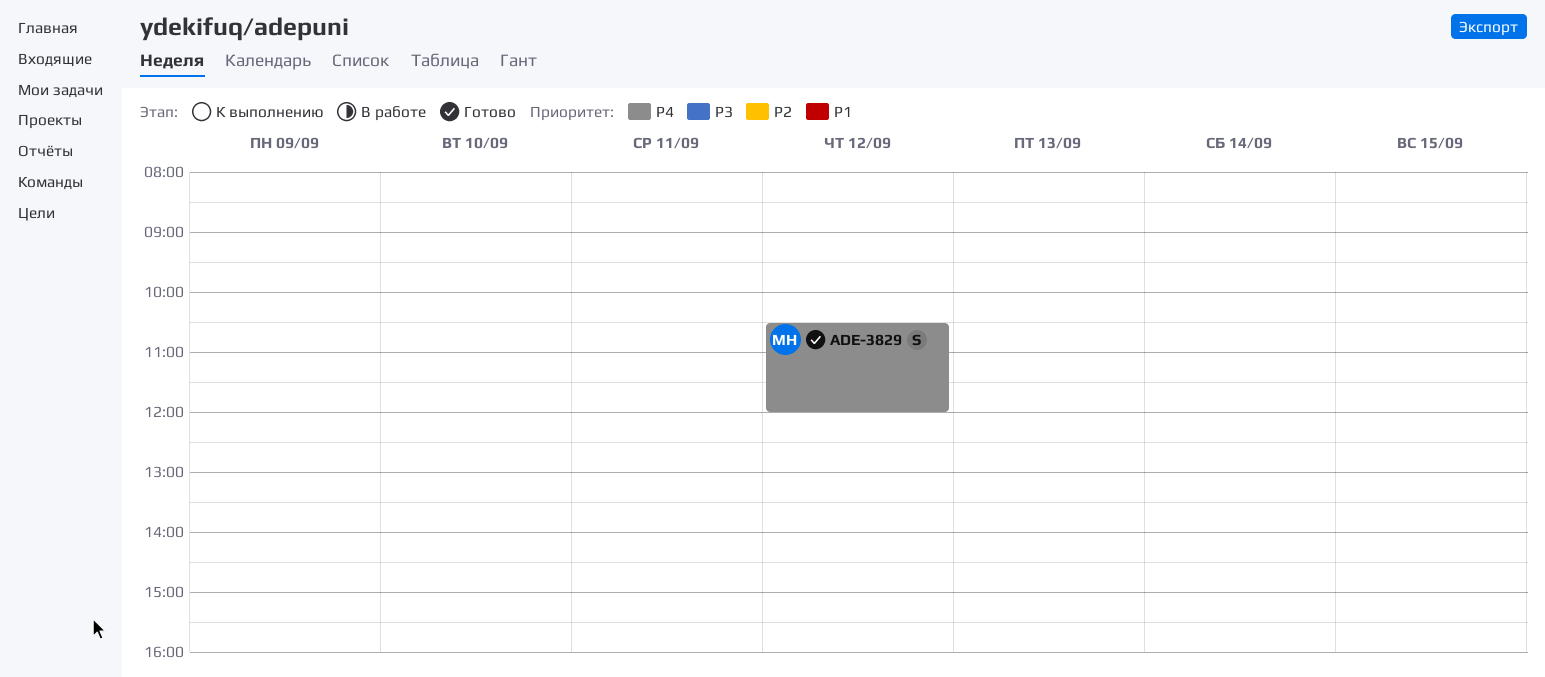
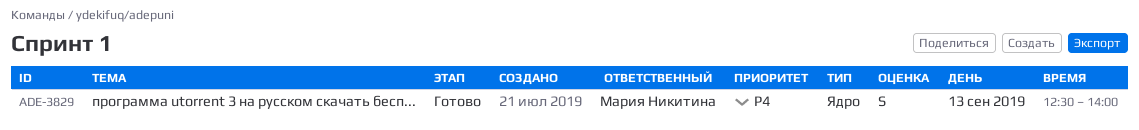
ADE-3829, day: Sep 12 -> Sep 13
ADE-3829, begins: 10:30 -> 12:30
ADE-3829, ends: 12:00 -> 14:00

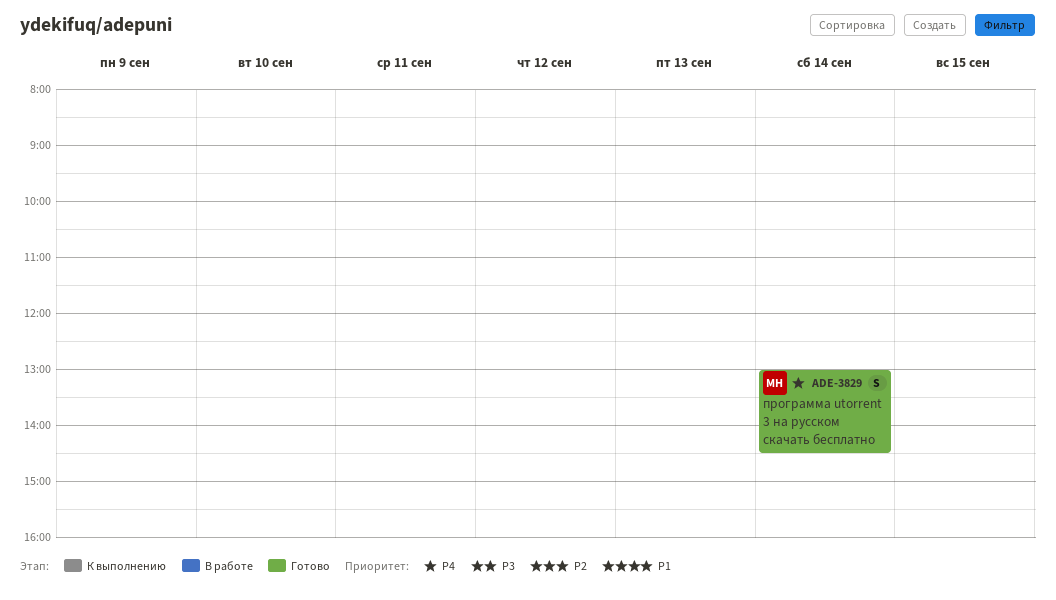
ADE-3829, day: Sep 13 -> Sep 14
ADE-3829, begins: 12:30 -> 13:00
ADE-3829, ends: 14:00 -> 14:30

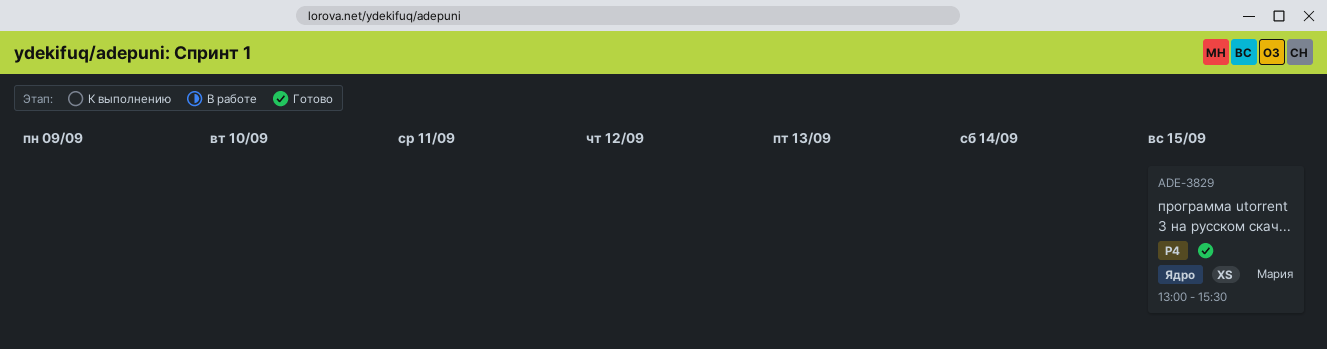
ADE-3829, estimate: S -> XS
ADE-3829, day: Sep 14 -> Sep 15
ADE-3829, ends: 14:30 -> 15:30

